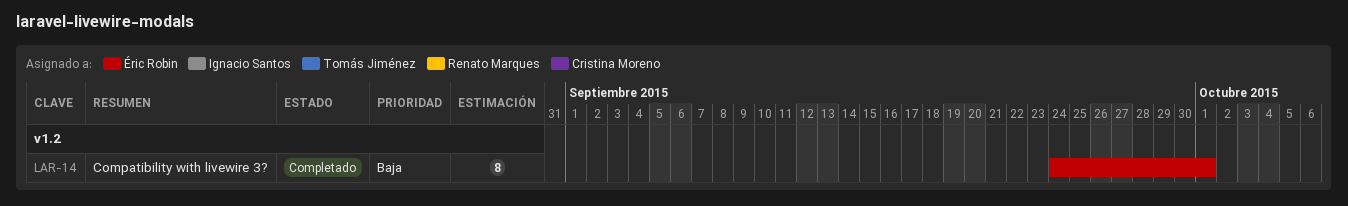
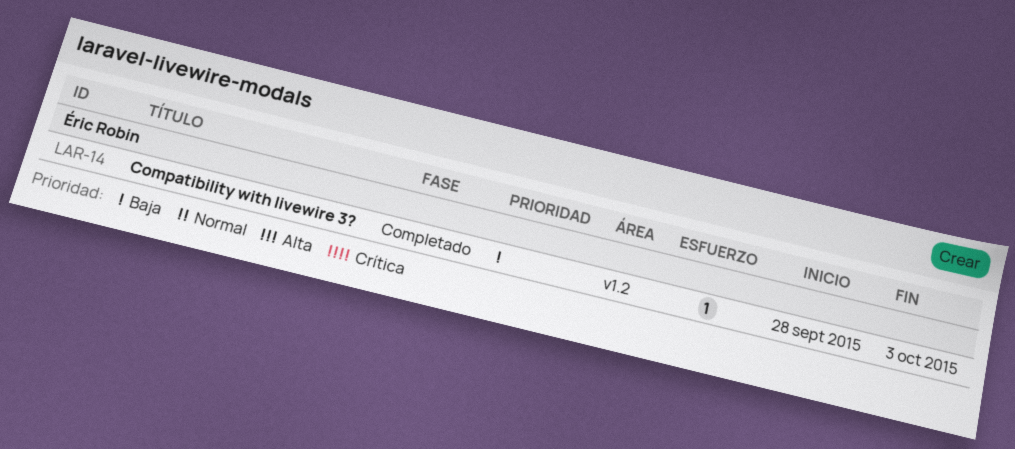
LAR-14, estimate: 8 -> 1
LAR-14, start: Sep 24 -> Sep 28
LAR-14, due: Oct 1 -> Oct 3

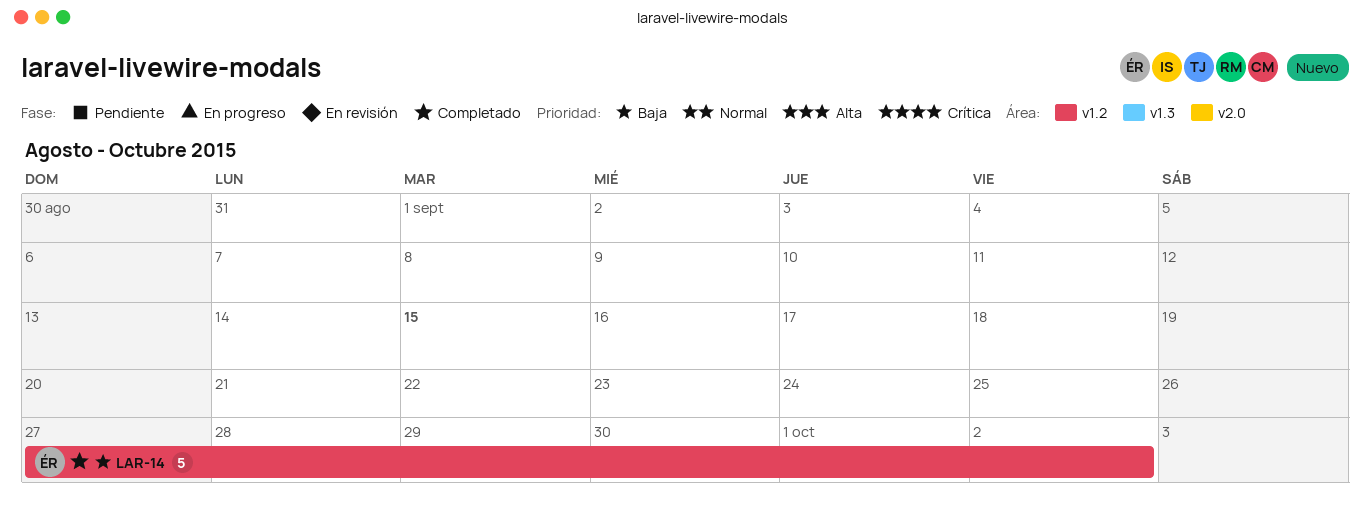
LAR-14, estimate: 1 -> 5
LAR-14, start: Sep 28 -> Sep 27
LAR-14, due: Oct 3 -> Oct 2

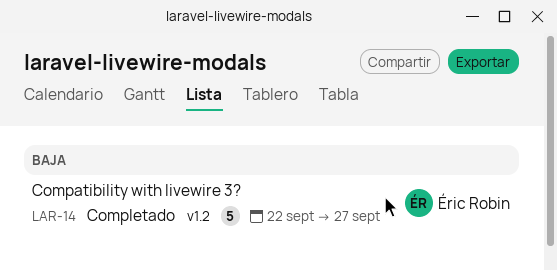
LAR-14, start: Sep 27 -> Sep 22
LAR-14, due: Oct 2 -> Sep 27

